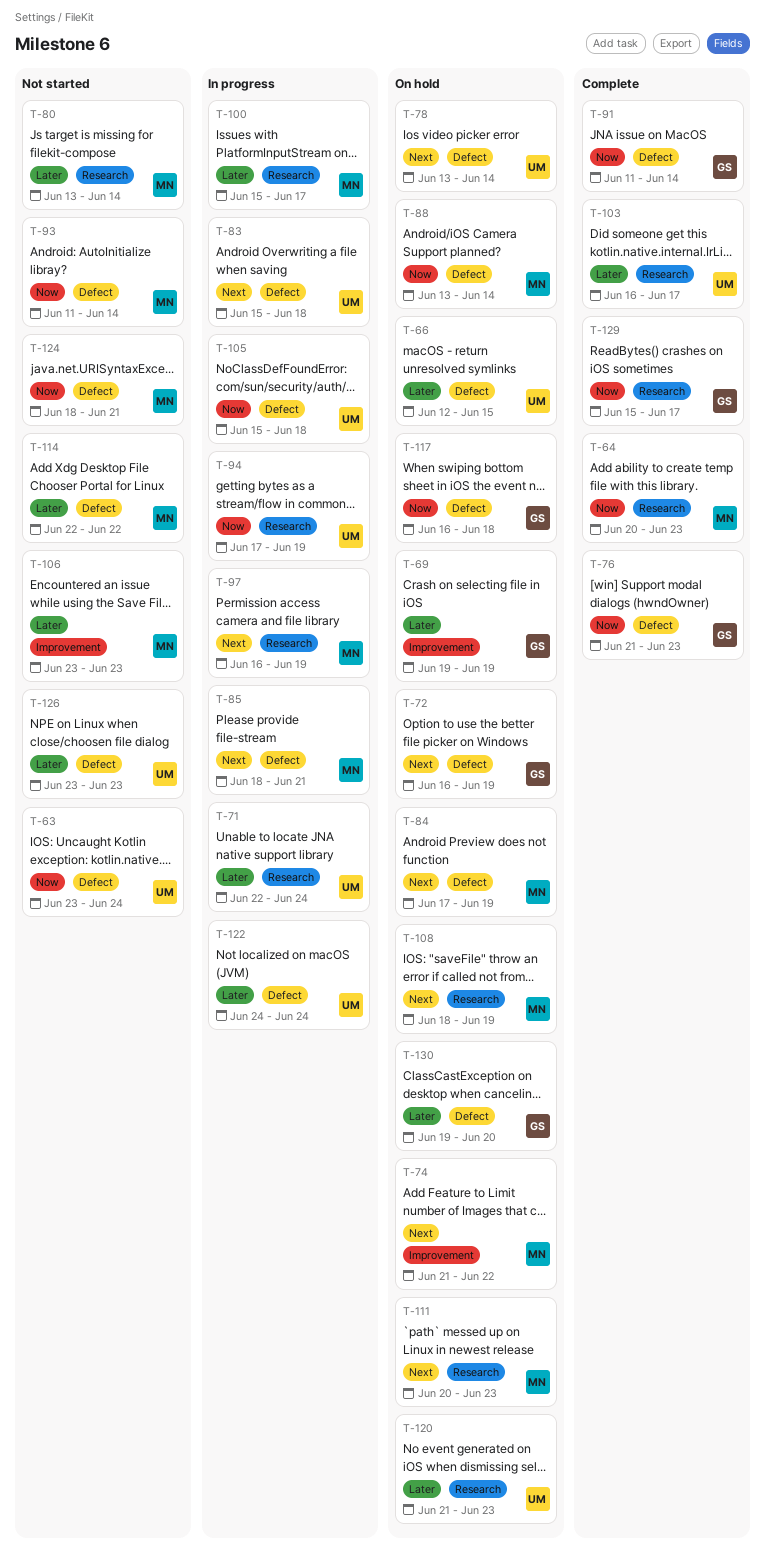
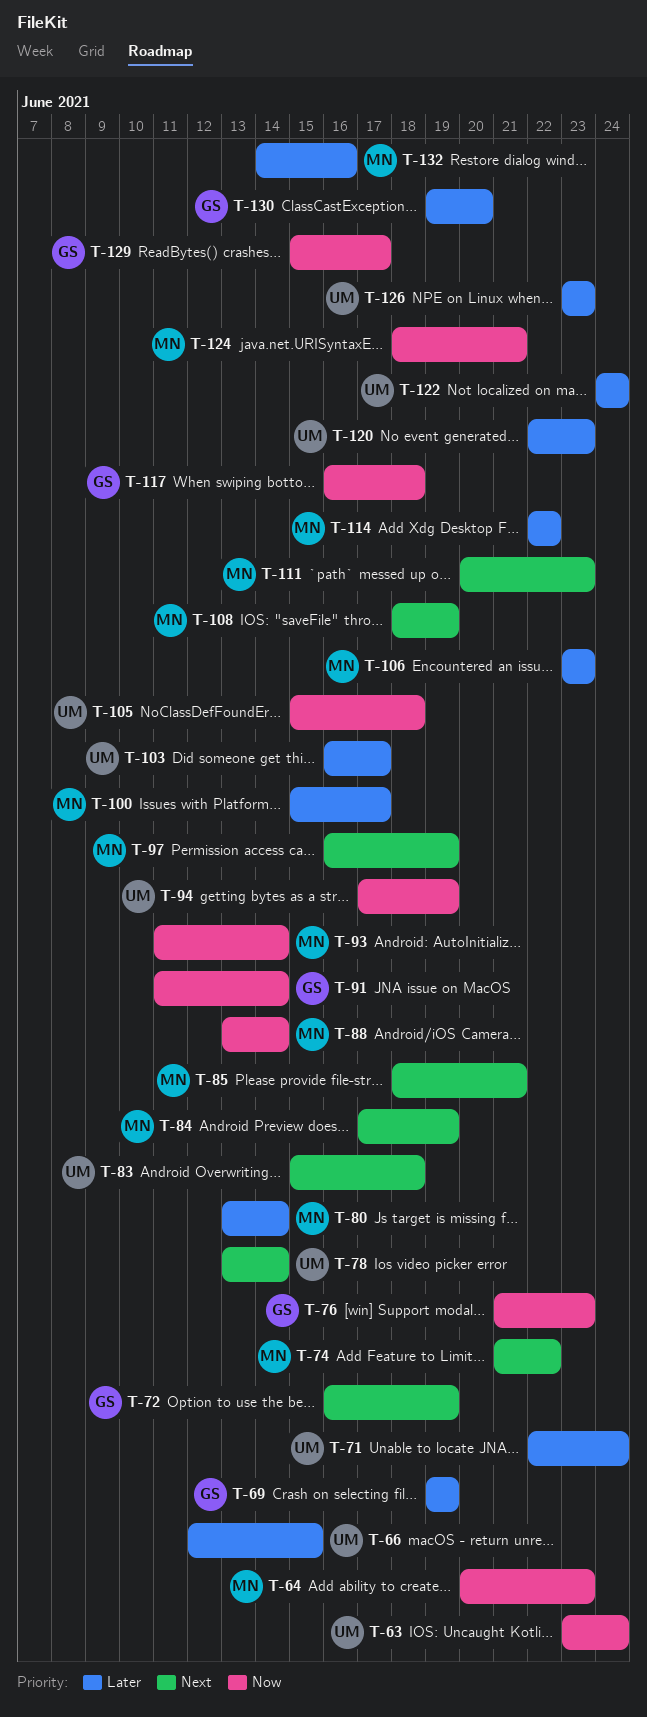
T-120, start: Jun 21 -> Jun 22
T-132: none -> present

